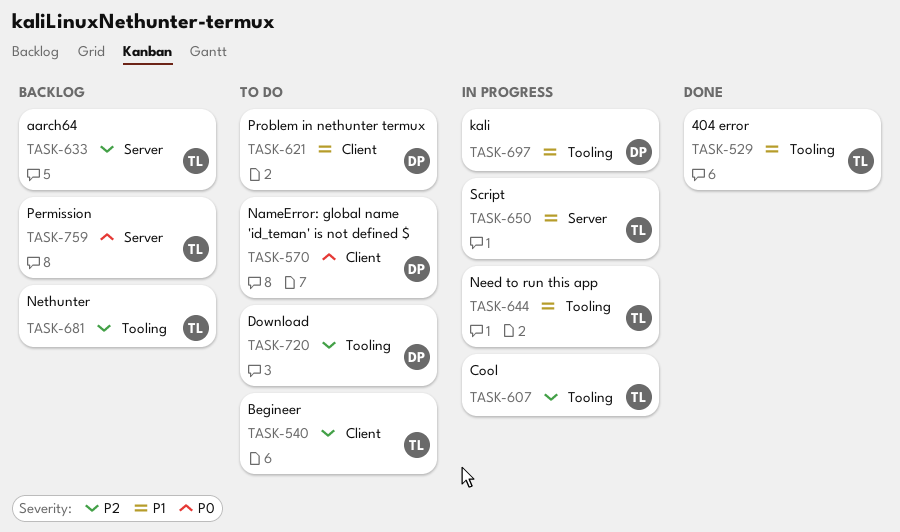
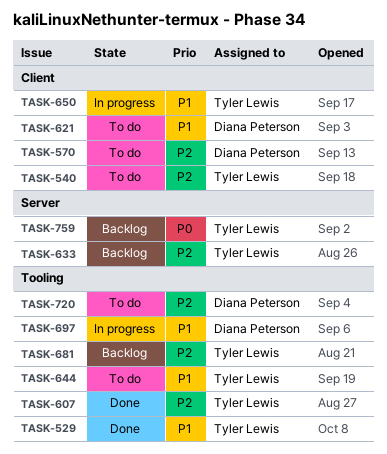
TASK-570, priority: P0 -> P2
TASK-607, status: In progress -> Done
TASK-644, status: In progress -> To do
TASK-650, label: Server -> Client

